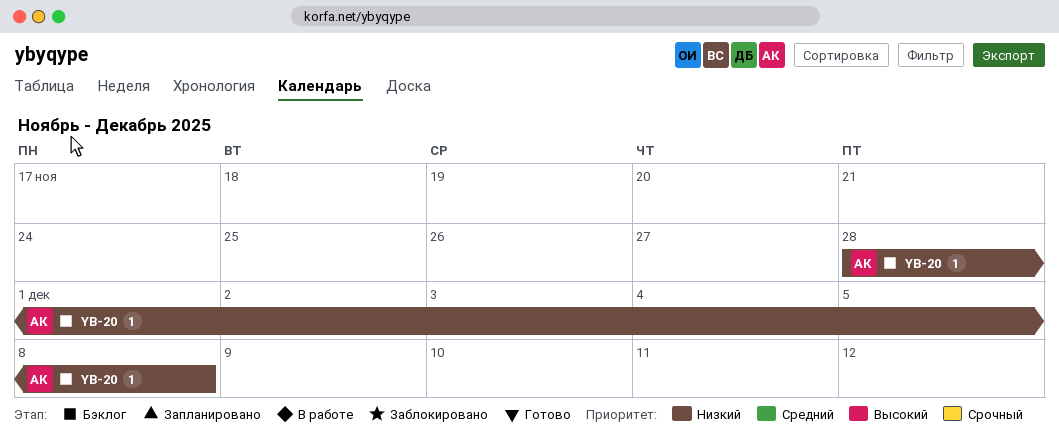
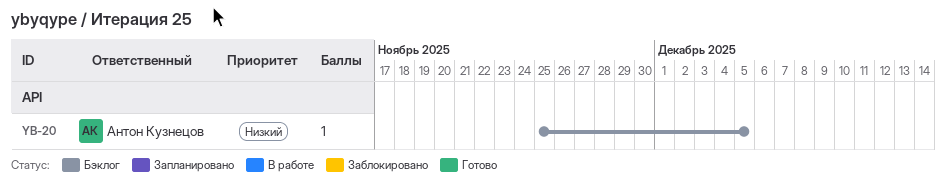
YB-20, start: Nov 28 -> Nov 25
YB-20, due: Dec 8 -> Dec 5

